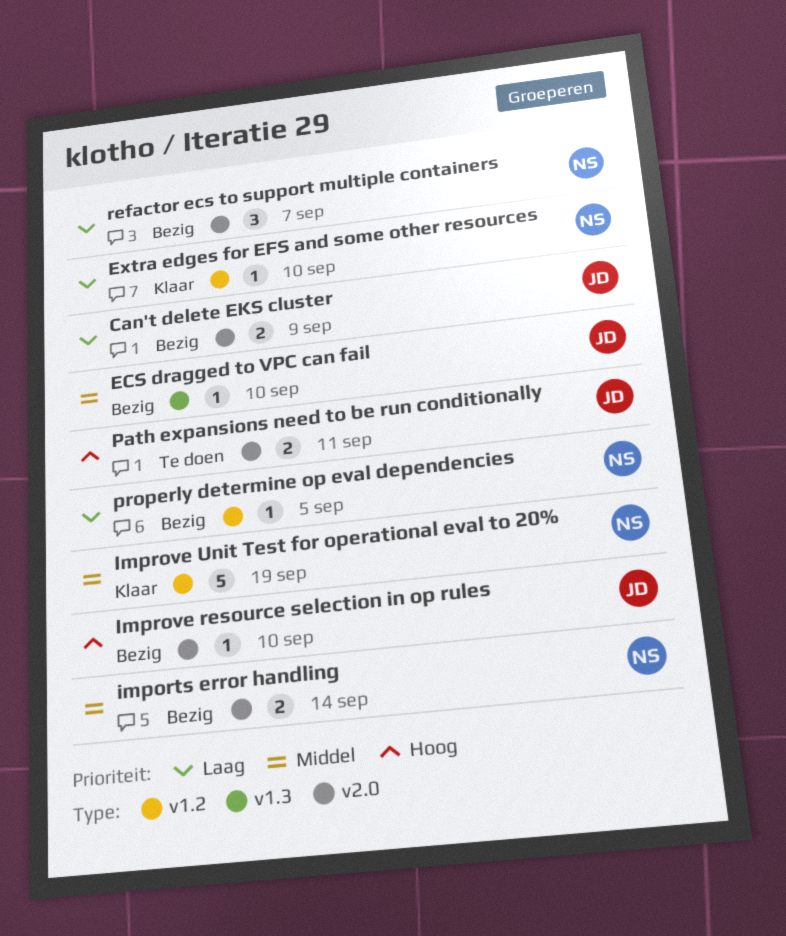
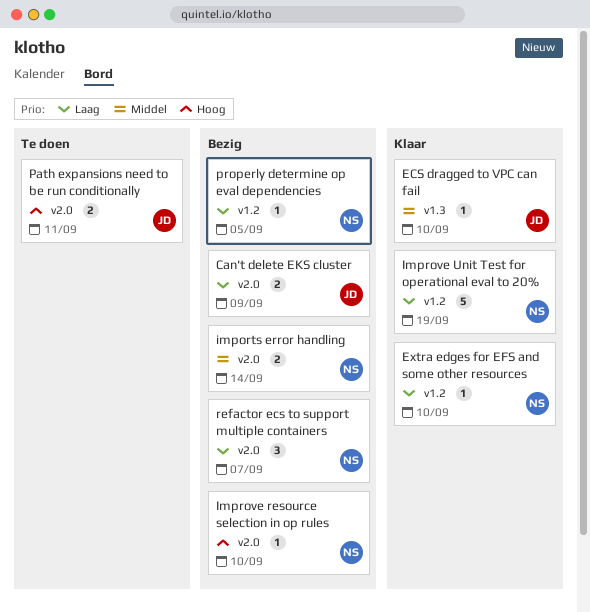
ECS dragged to VPC can fail, status: Bezig -> Klaar
Improve resource selection in op rules, owner: JD -> NS
Improve Unit Test for operational eval to 20%, priority: Middel -> Laag

